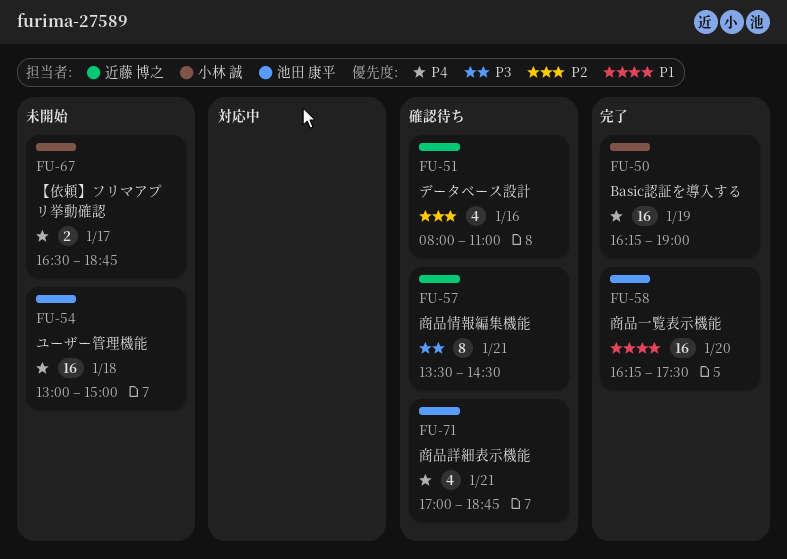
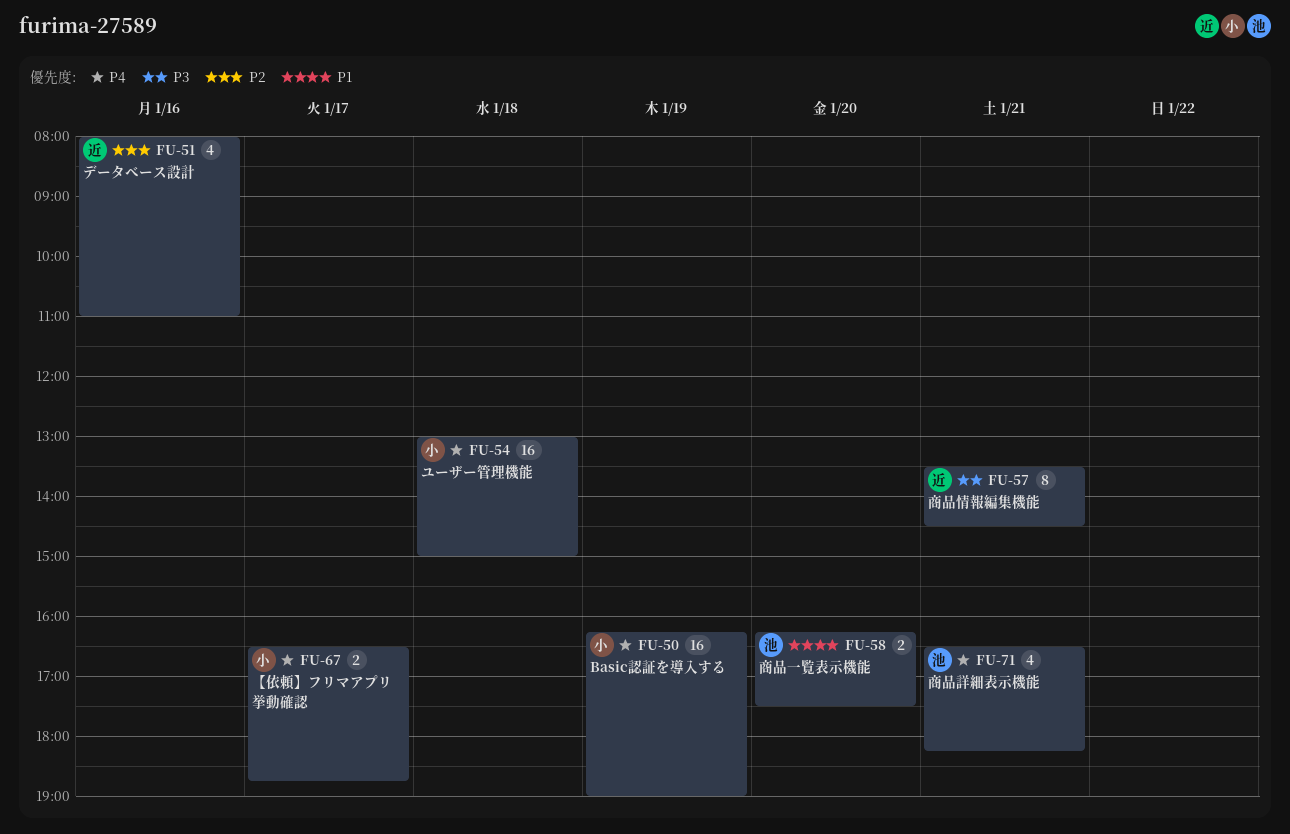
FU-54, owner: 池田 康平 -> 小林 誠
FU-58, estimate: 16 -> 2
FU-71, begins: 17:00 -> 16:30
FU-71, ends: 18:45 -> 18:15

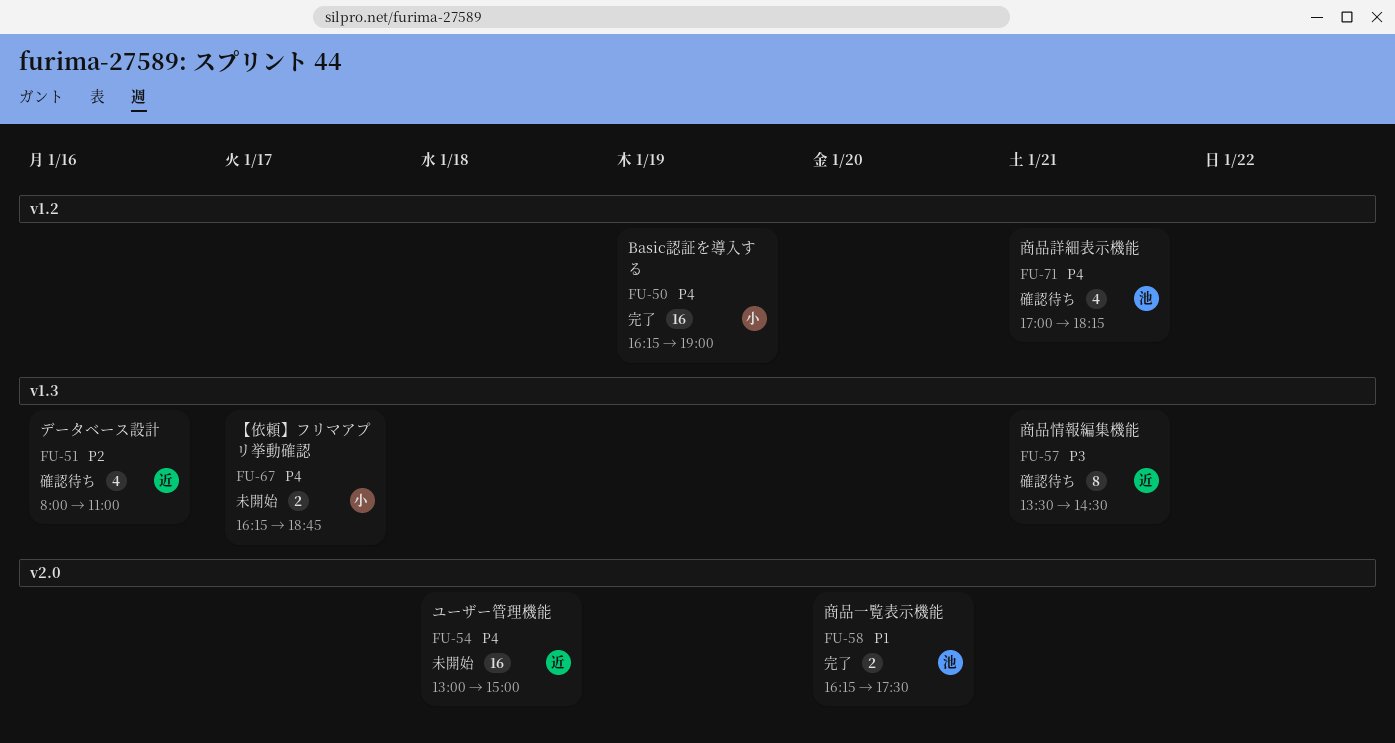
FU-54, owner: 小 -> 近
FU-67, begins: 16:30 -> 16:15
FU-71, begins: 16:30 -> 17:00

